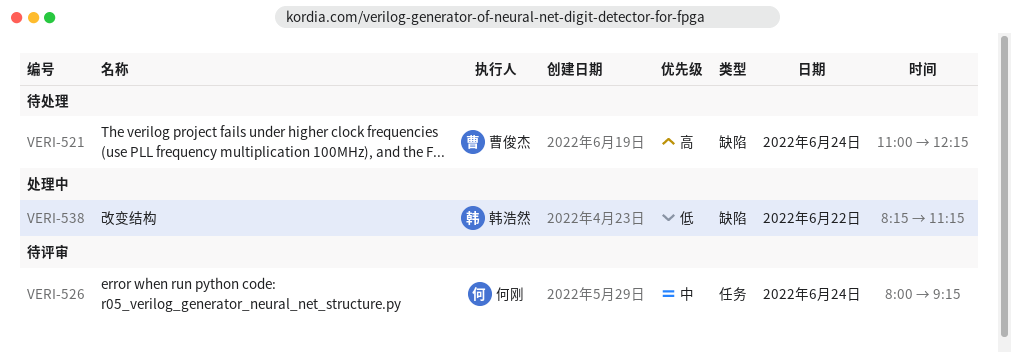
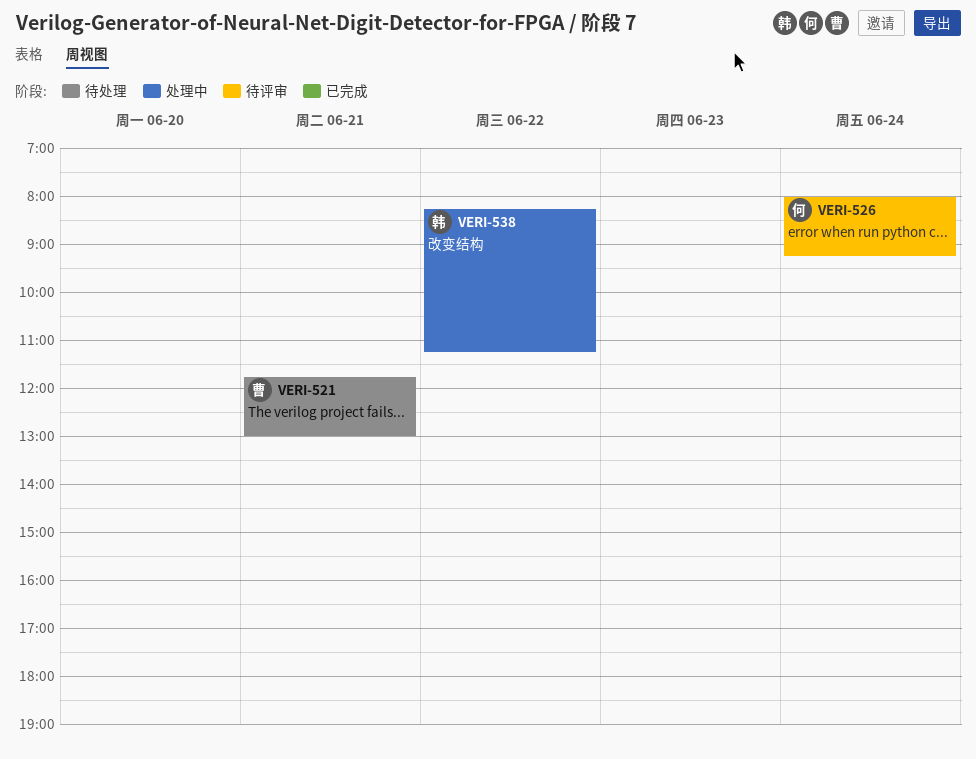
VERI-521, day: Jun 24 -> Jun 21
VERI-521, begins: 11:00 -> 11:45
VERI-521, ends: 12:15 -> 13:00

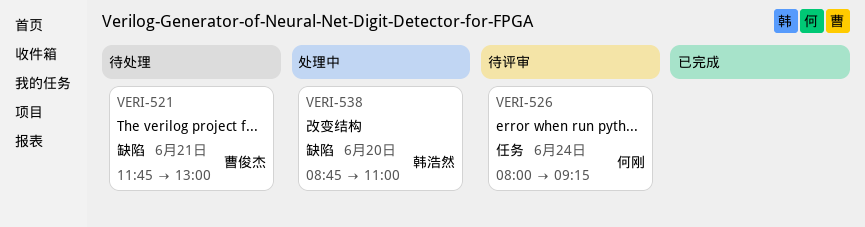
VERI-538, day: Jun 22 -> Jun 20
VERI-538, begins: 08:15 -> 08:45
VERI-538, ends: 11:15 -> 11:00

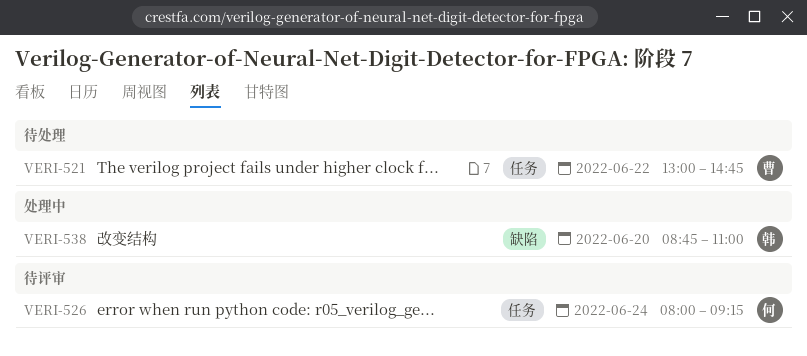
VERI-521, label: 缺陷 -> 任务
VERI-521, day: Jun 21 -> Jun 22
VERI-521, begins: 11:45 -> 13:00
VERI-521, ends: 13:00 -> 14:45

